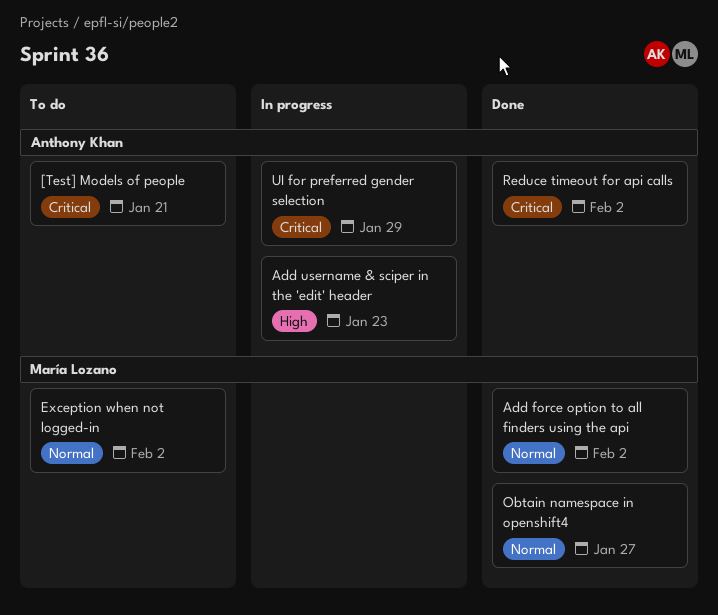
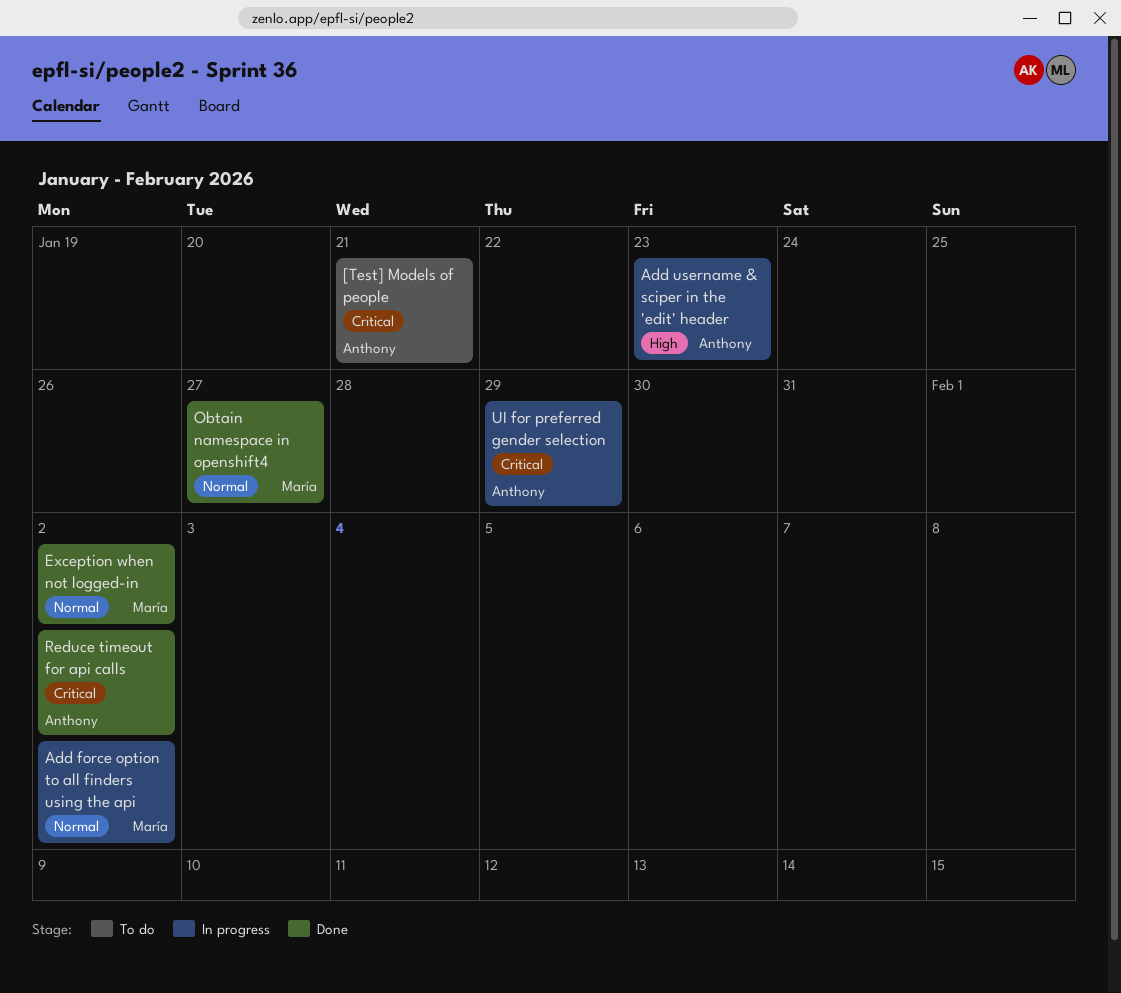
Add force option to all finders using the api, status: Done -> In progress
Exception when not logged-in, status: To do -> Done

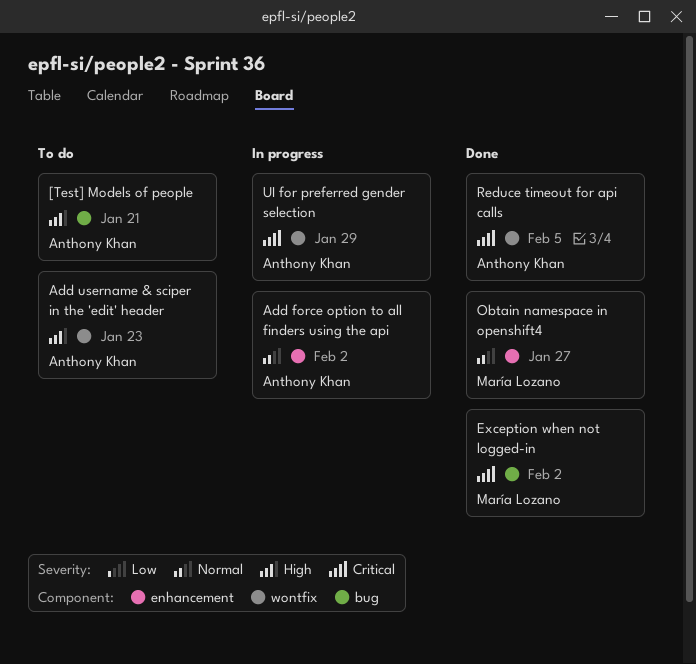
[Test] Models of people, priority: Critical -> High
Add force option to all finders using the api, owner: María Lozano -> Anthony Khan
Add username & sciper in the 'edit' header, status: In progress -> To do
Exception when not logged-in, priority: Normal -> Critical
Reduce timeout for api calls, due: Feb 2 -> Feb 5

